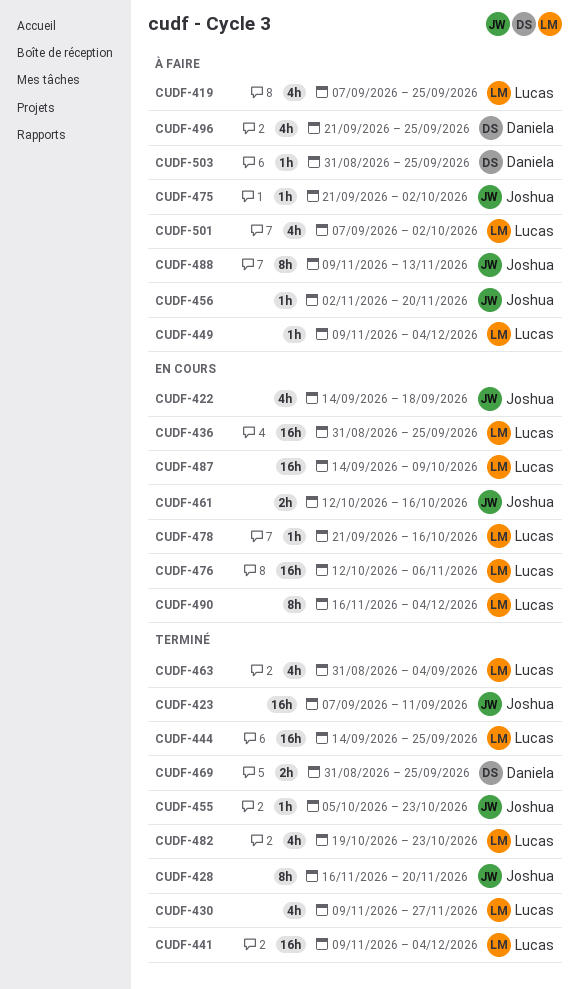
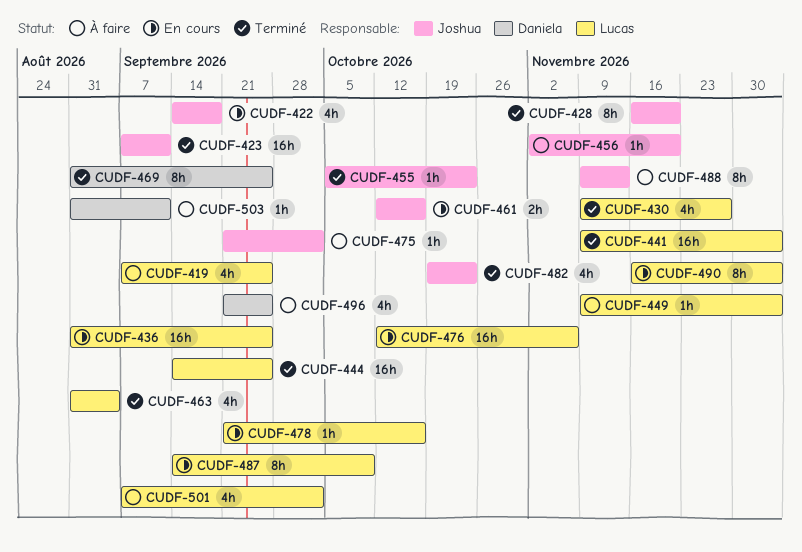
CUDF-469, estimate: 2h -> 8h
CUDF-482, owner: Lucas -> Joshua
CUDF-487, estimate: 16h -> 8h
CUDF-503, due: Sep 25 -> Sep 11

